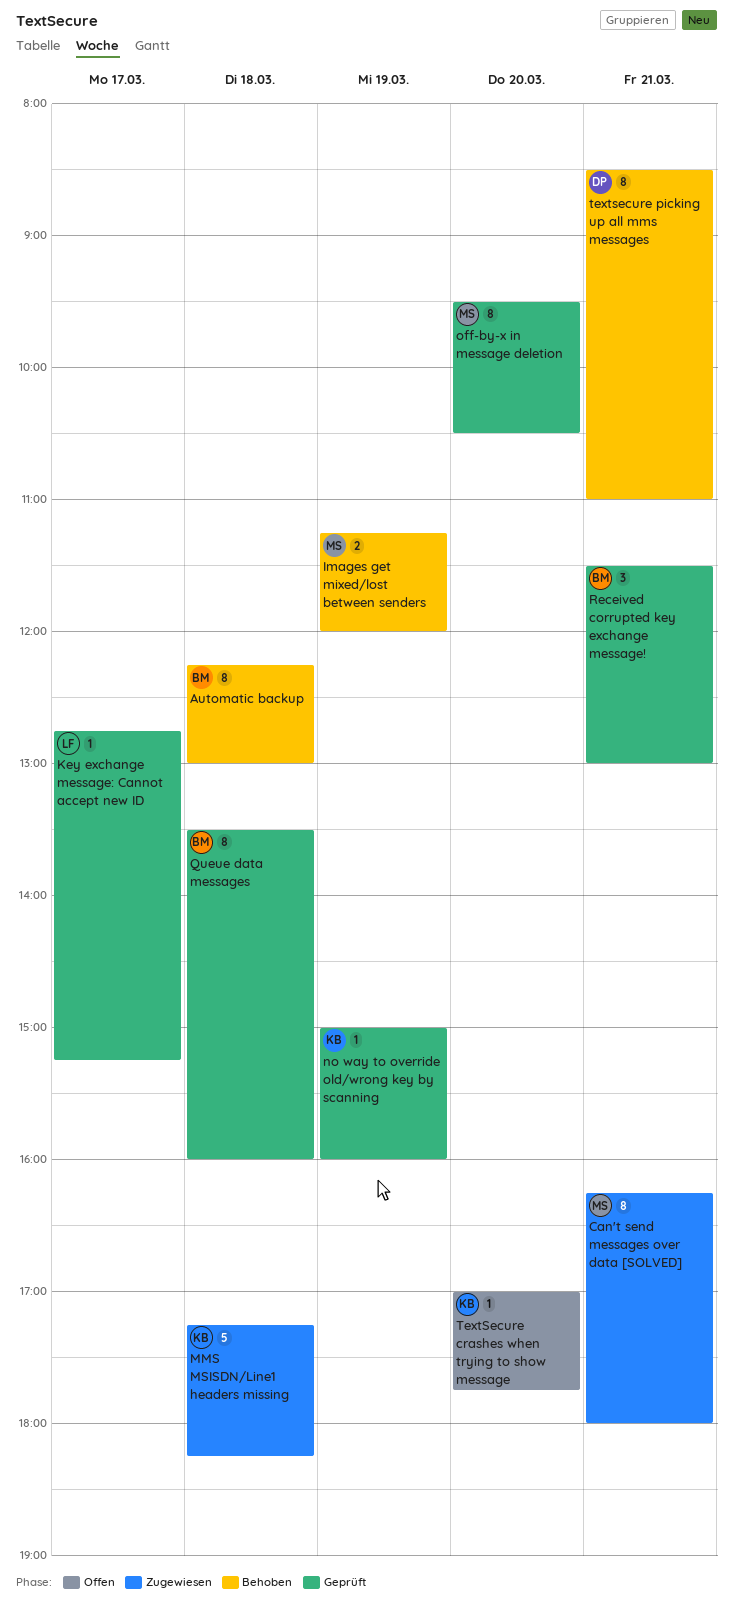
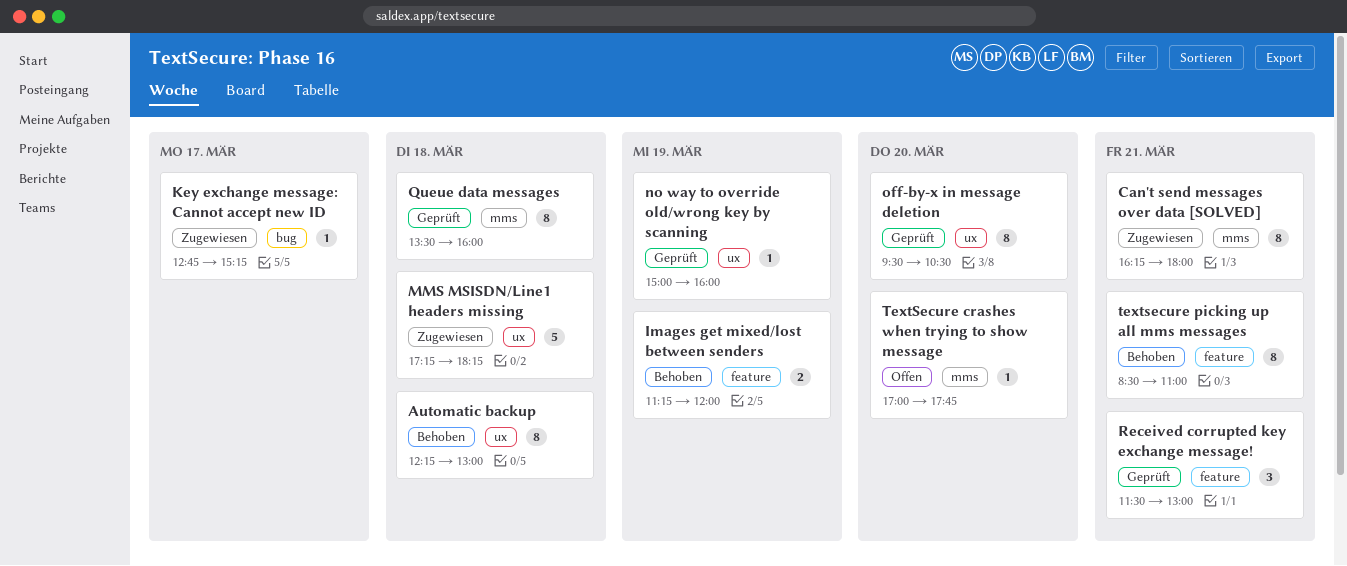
Key exchange message: Cannot accept new ID, status: Geprüft -> Zugewiesen

